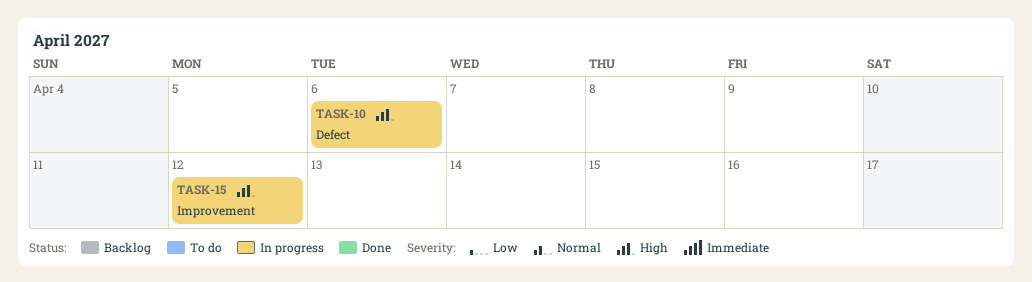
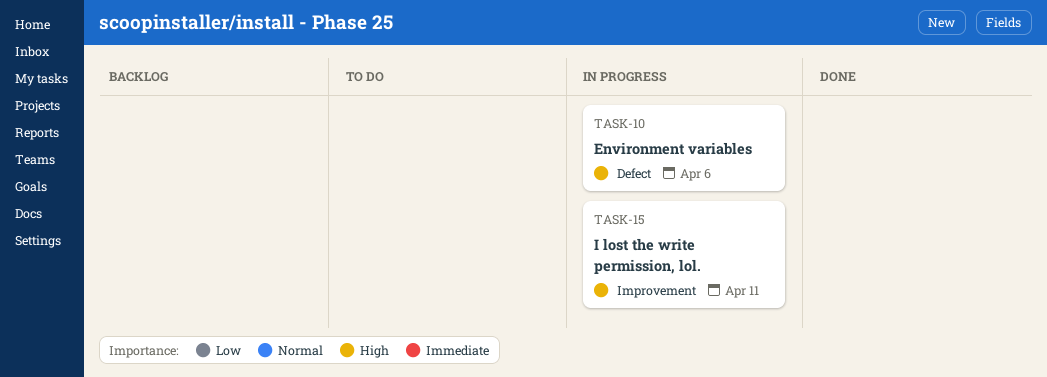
TASK-15, due: Apr 12 -> Apr 11

